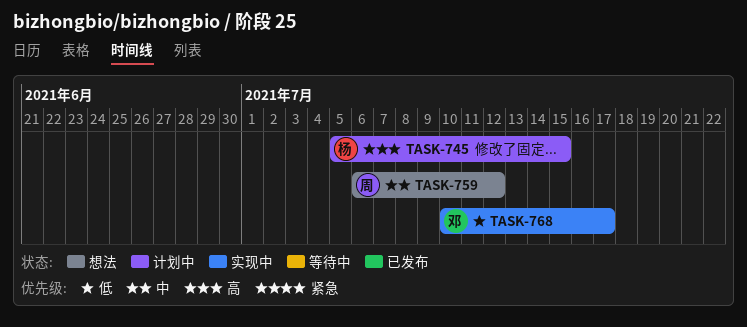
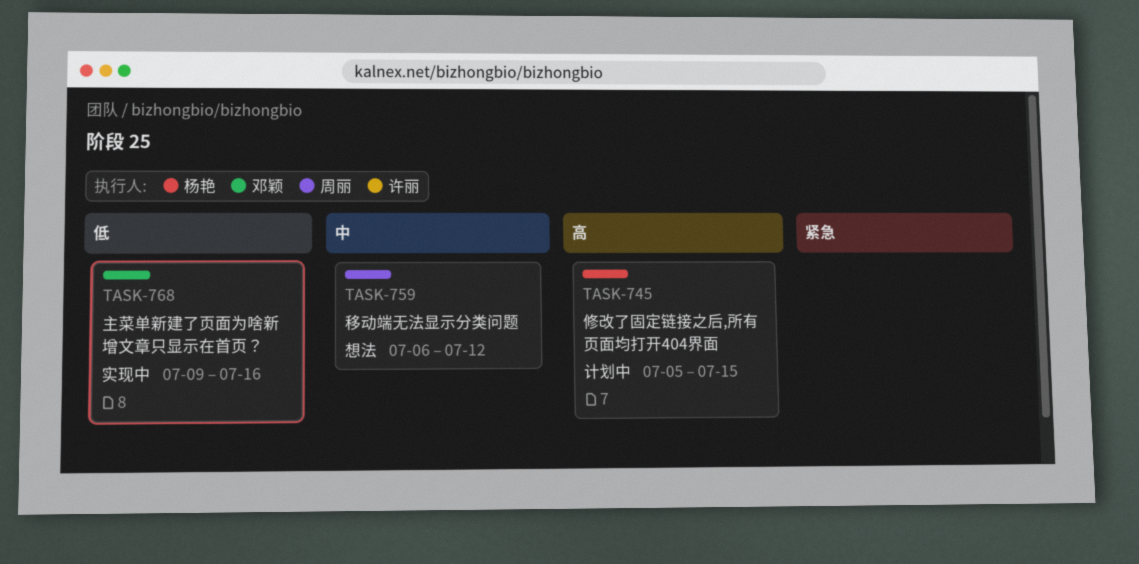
TASK-768, start: Jul 10 -> Jul 9
TASK-768, due: Jul 17 -> Jul 16

